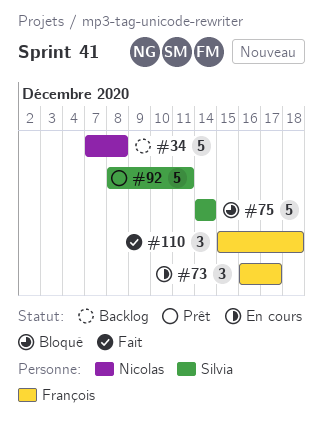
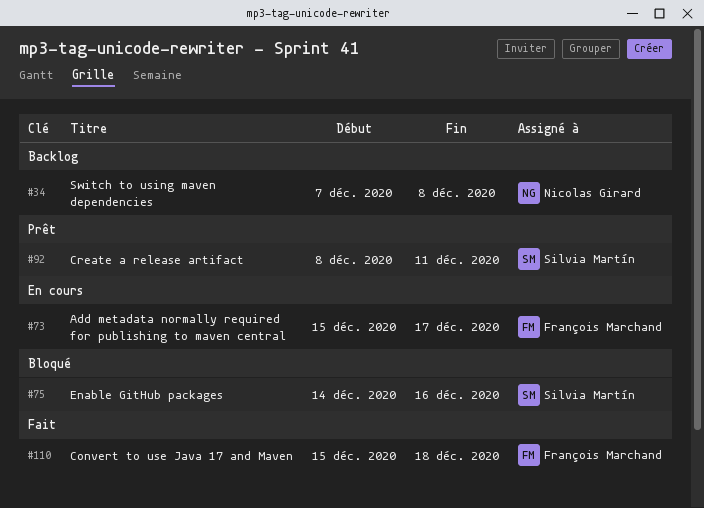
#73, start: Dec 16 -> Dec 15
#75, due: Dec 14 -> Dec 16

